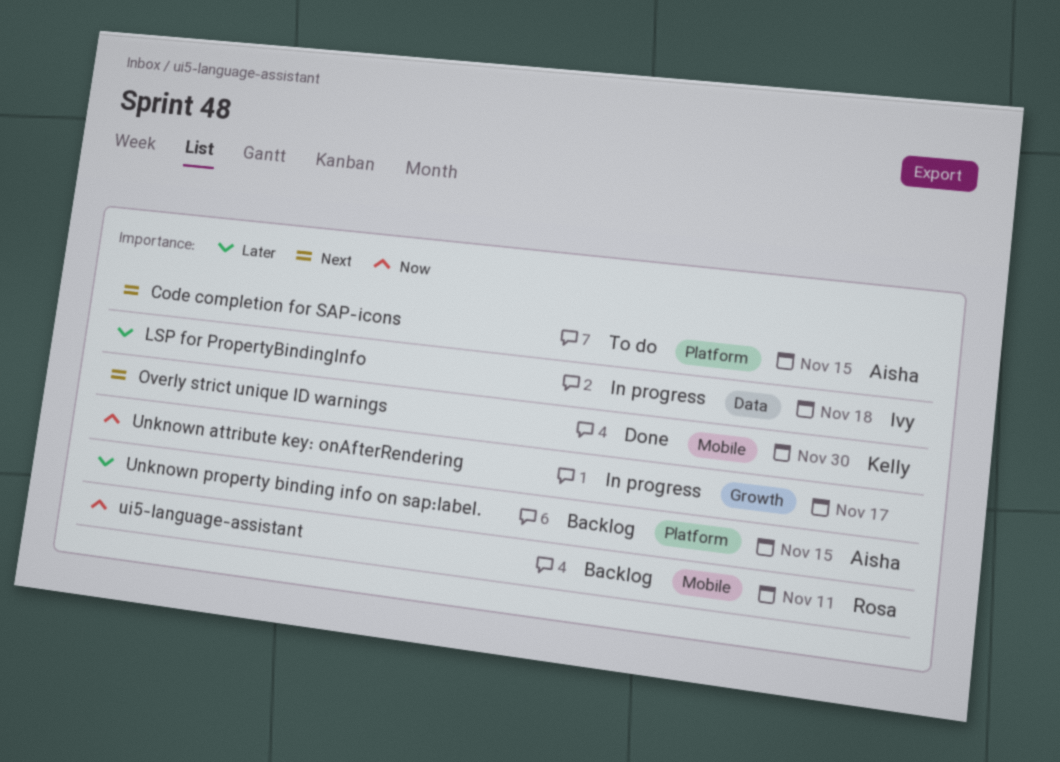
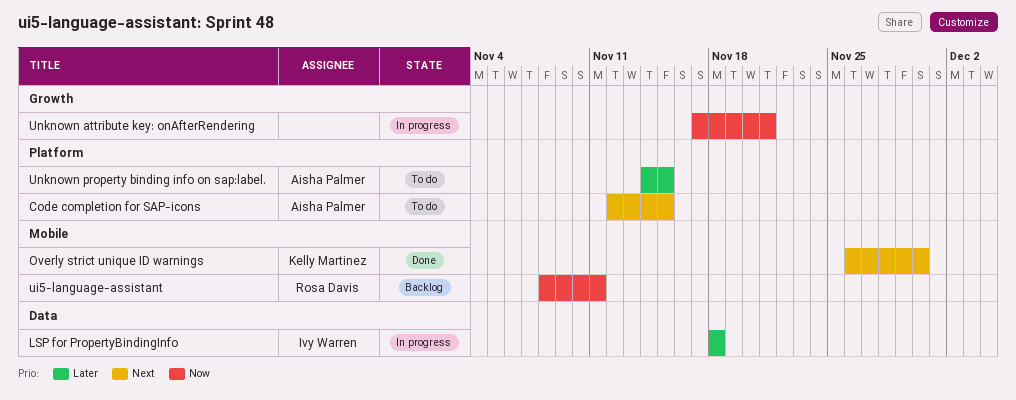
Unknown attribute key: onAfterRendering, due: Nov 17 -> Nov 21
Unknown property binding info on sap:label., status: Backlog -> To do

